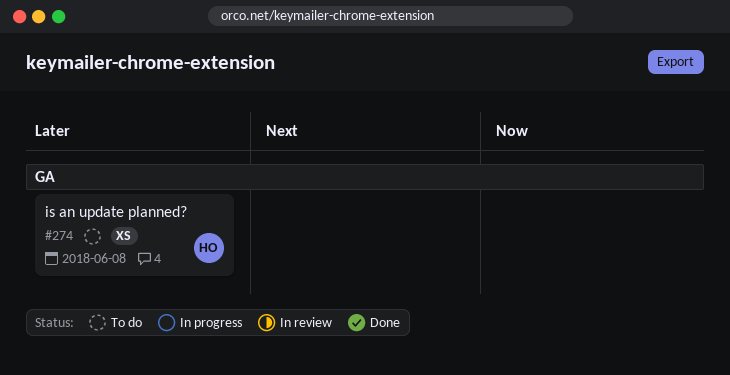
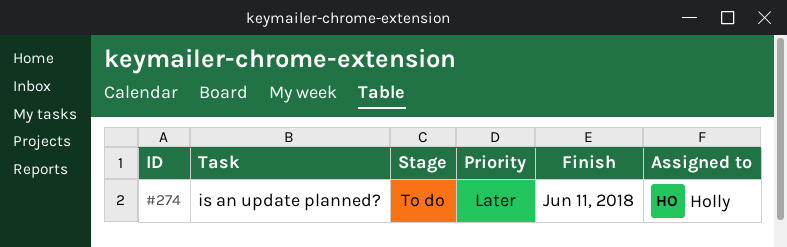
#274, due: Jun 8 -> Jun 11

